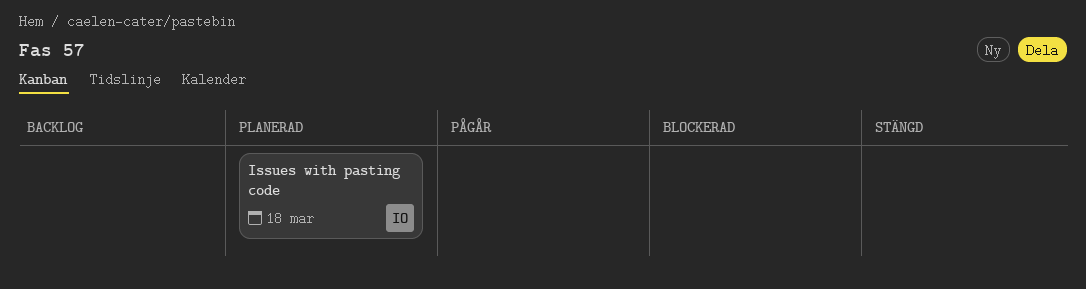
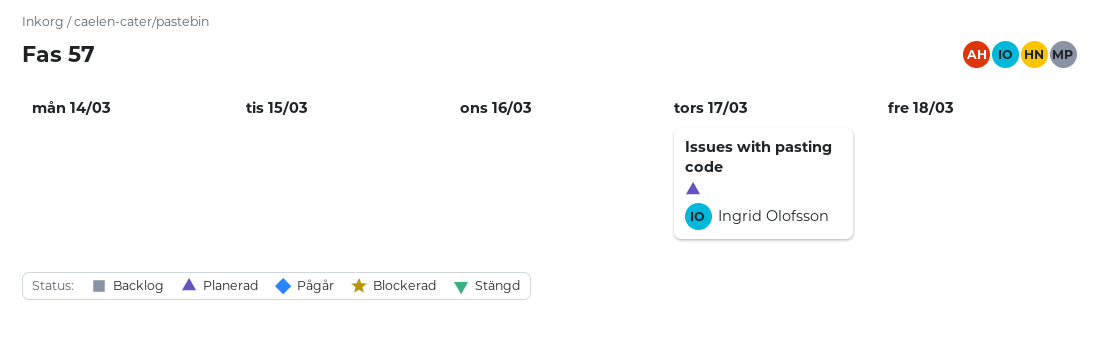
Issues with pasting code, due: Mar 18 -> Mar 17

